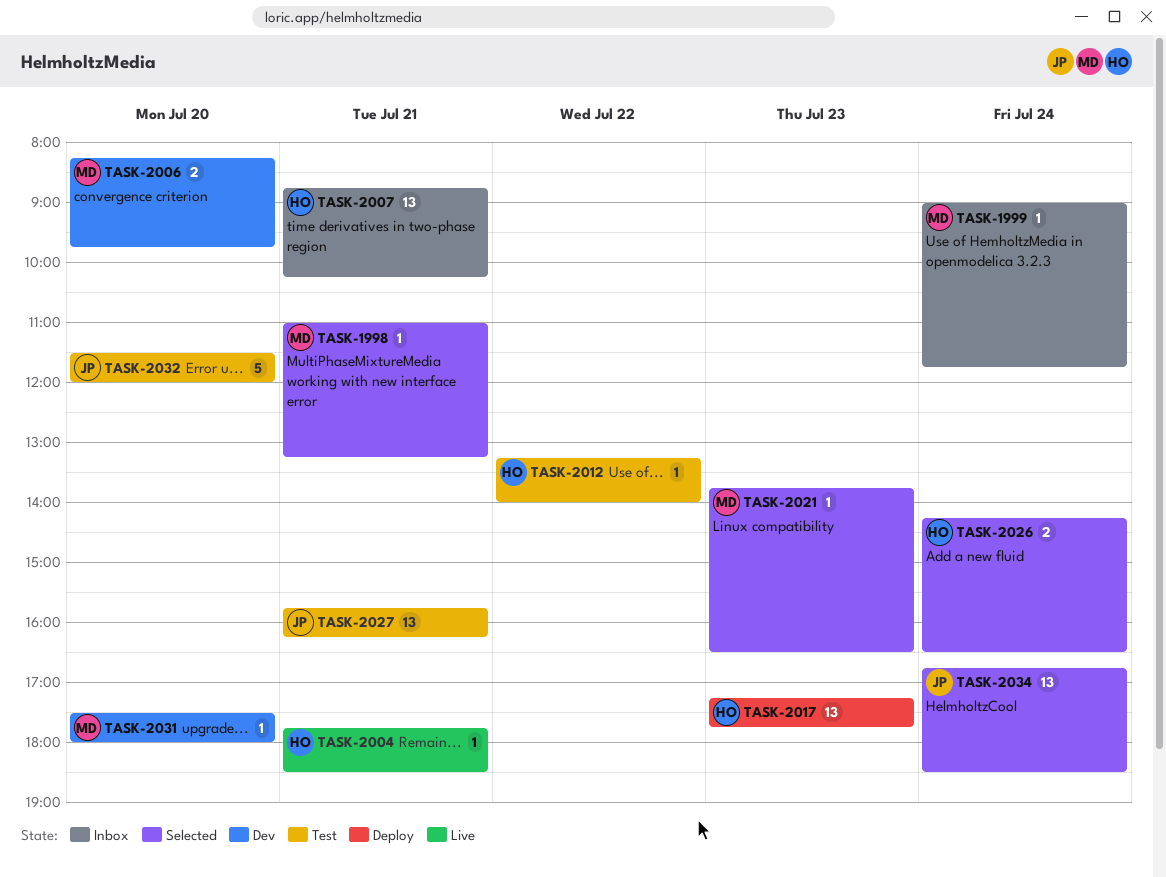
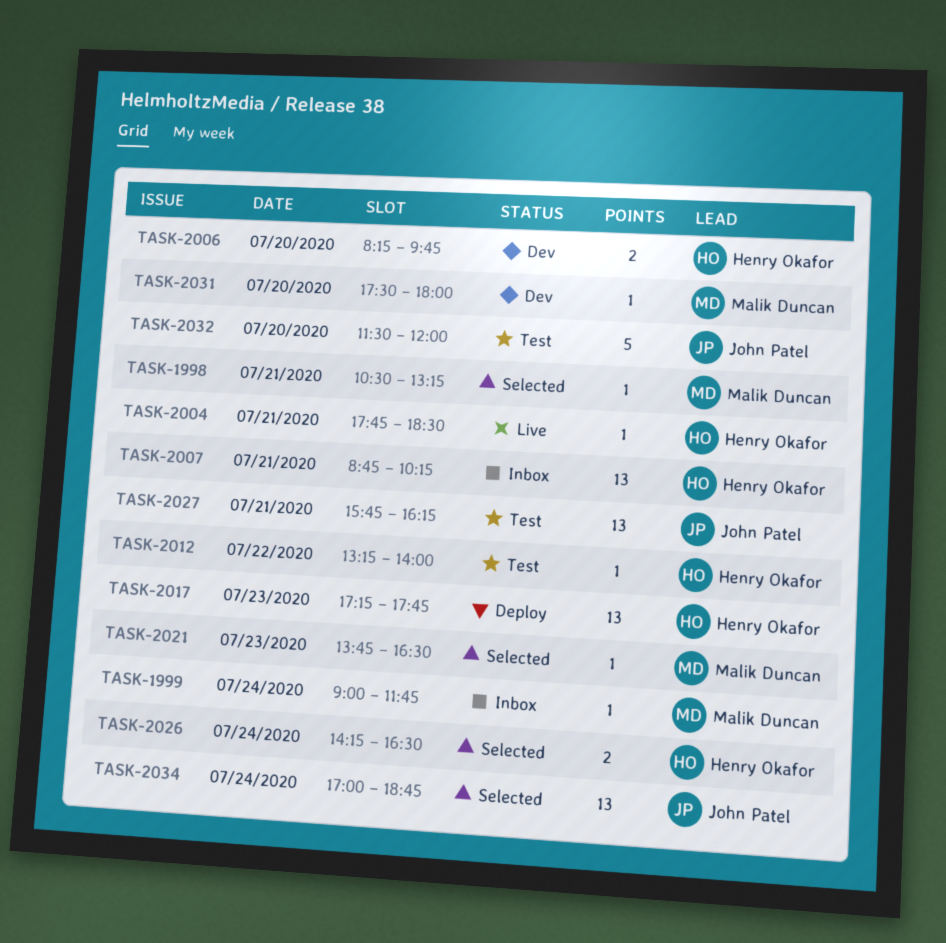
TASK-1998, begins: 11:00 -> 10:30
TASK-2006, owner: Malik Duncan -> Henry Okafor
TASK-2034, begins: 16:45 -> 17:00
TASK-2034, ends: 18:30 -> 18:45

